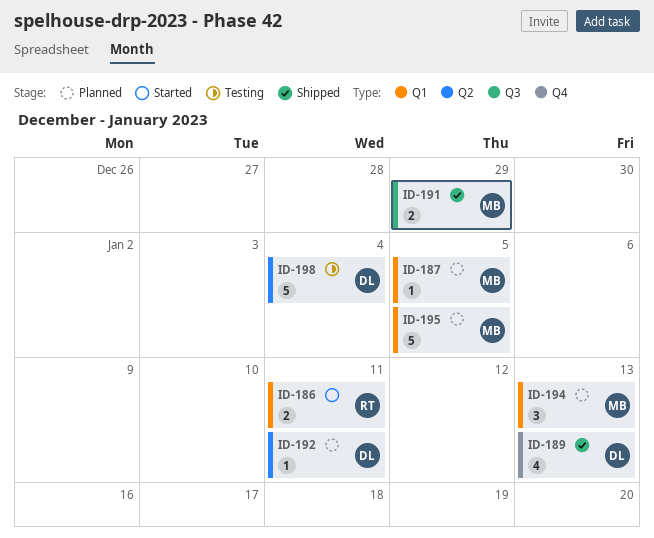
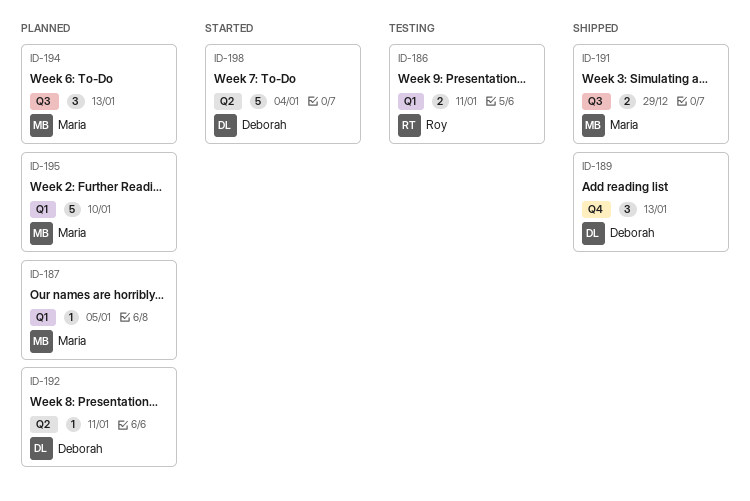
ID-186, status: Started -> Testing
ID-189, estimate: 4 -> 3
ID-194, label: Q1 -> Q3
ID-195, due: Jan 5 -> Jan 10
ID-198, status: Testing -> Started

